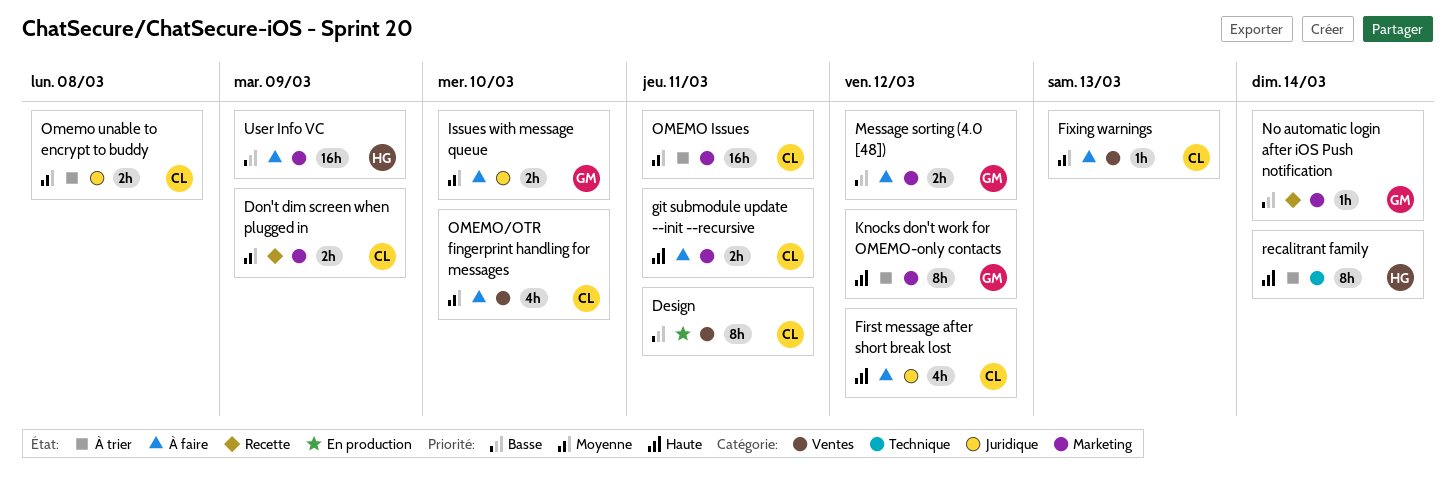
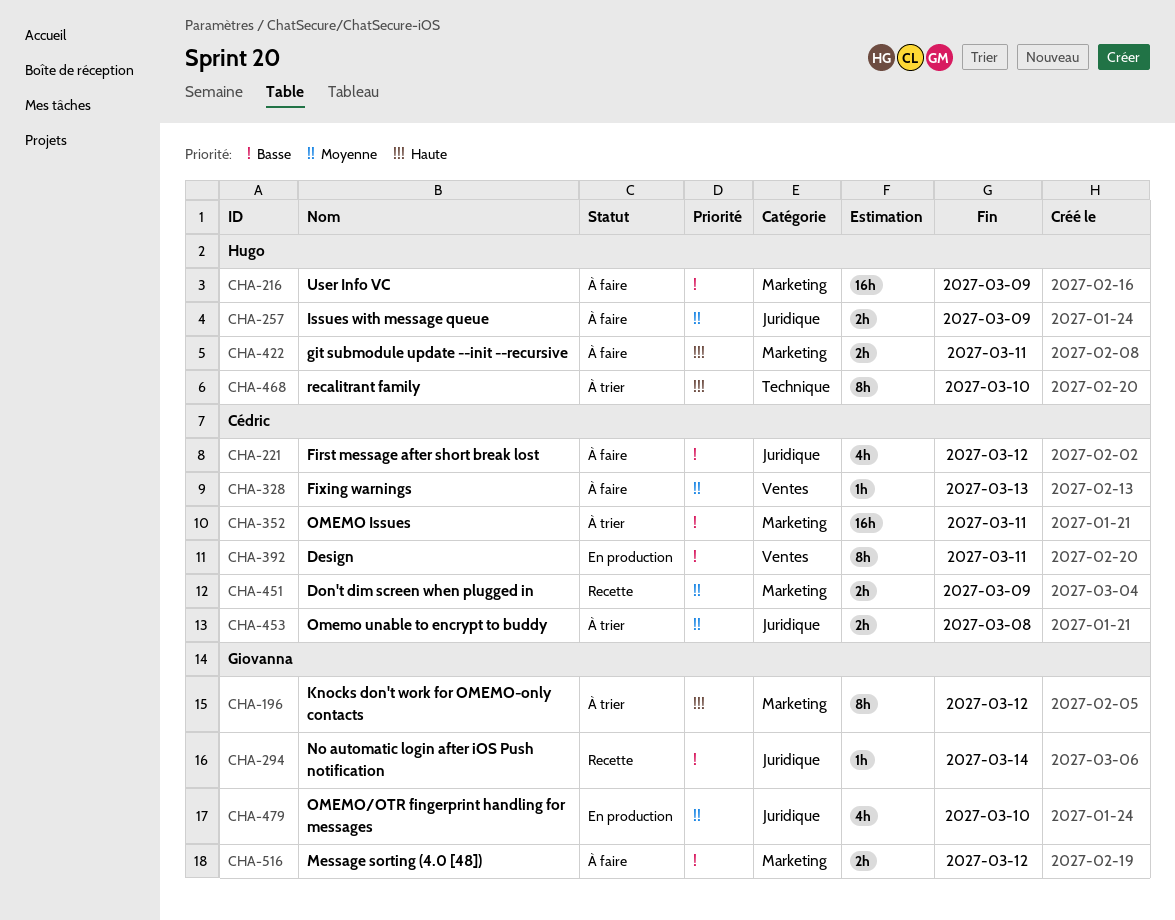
First message after short break lost, priority: Haute -> Basse
git submodule update --init --recursive, owner: Cédric -> Hugo
Issues with message queue, owner: Giovanna -> Hugo
Issues with message queue, due: Mar 10 -> Mar 9
No automatic login after iOS Push notification, label: Marketing -> Juridique
OMEMO Issues, priority: Moyenne -> Basse
OMEMO/OTR fingerprint handling for messages, status: À faire -> En production
OMEMO/OTR fingerprint handling for messages, owner: Cédric -> Giovanna
OMEMO/OTR fingerprint handling for messages, label: Ventes -> Juridique
recalitrant family, due: Mar 14 -> Mar 10

